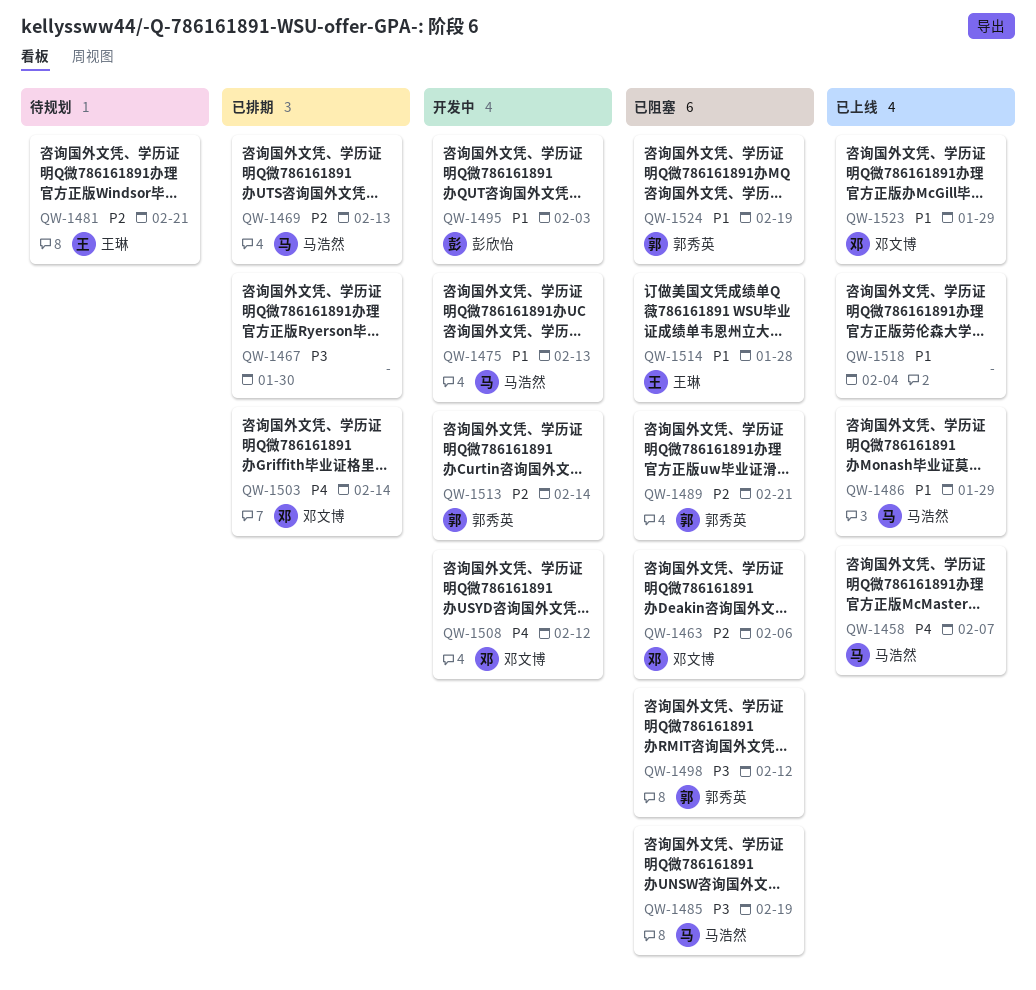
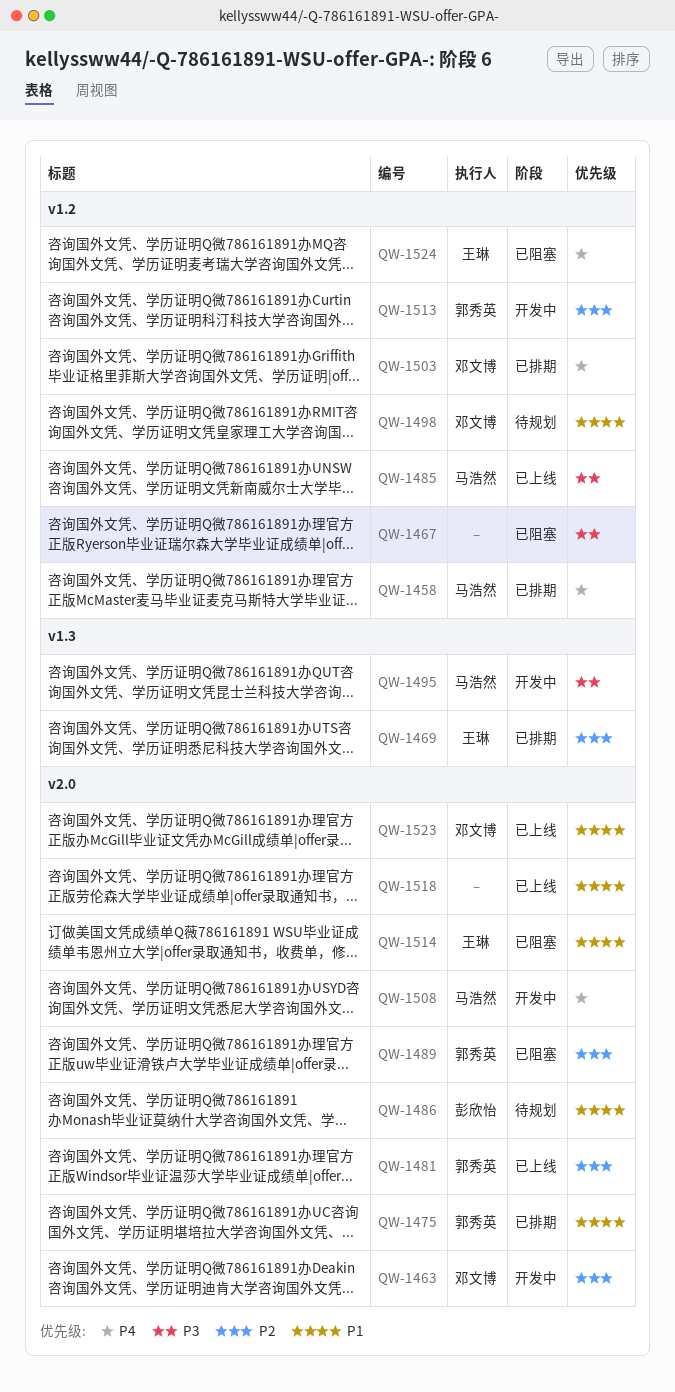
QW-1458, status: 已上线 -> 已排期
QW-1463, status: 已阻塞 -> 开发中
QW-1467, status: 已排期 -> 已阻塞
QW-1469, owner: 马浩然 -> 王琳
QW-1475, status: 开发中 -> 已排期
QW-1475, owner: 马浩然 -> 郭秀英
QW-1481, status: 待规划 -> 已上线
QW-1481, owner: 王琳 -> 郭秀英
QW-1485, status: 已阻塞 -> 已上线
QW-1486, status: 已上线 -> 待规划
QW-1486, owner: 马浩然 -> 彭欣怡
QW-1495, owner: 彭欣怡 -> 马浩然
QW-1495, priority: P1 -> P3
QW-1498, status: 已阻塞 -> 待规划
QW-1498, owner: 郭秀英 -> 邓文博
QW-1498, priority: P3 -> P1
QW-1508, owner: 邓文博 -> 马浩然
QW-1524, owner: 郭秀英 -> 王琳
QW-1524, priority: P1 -> P4

